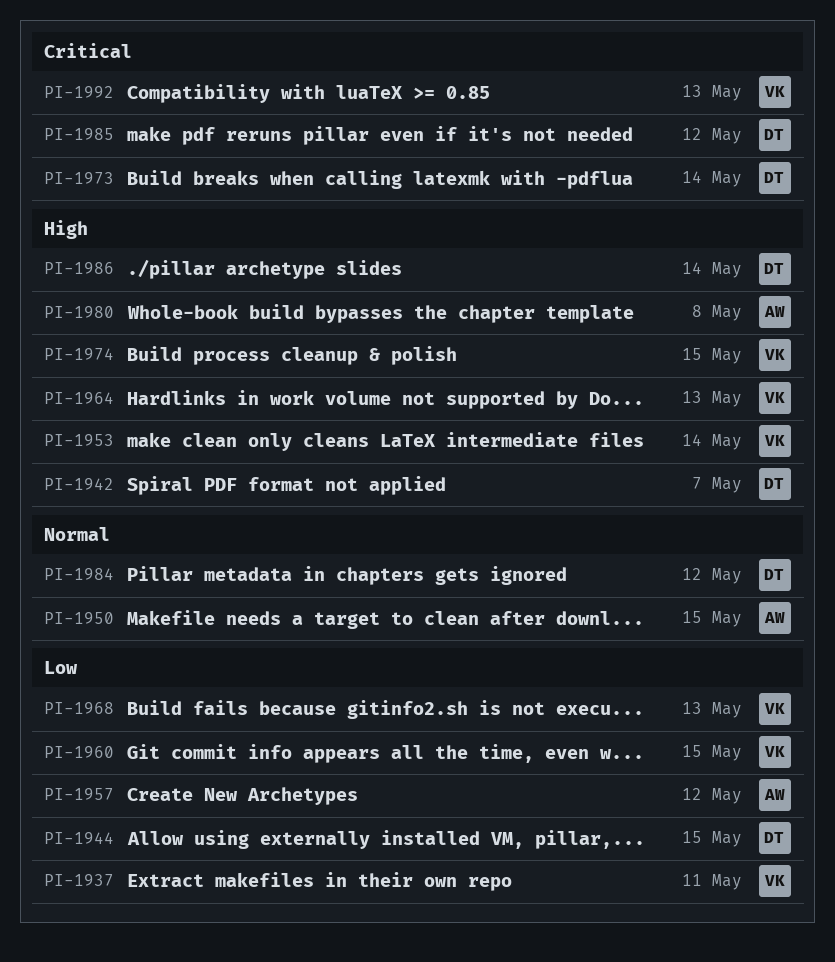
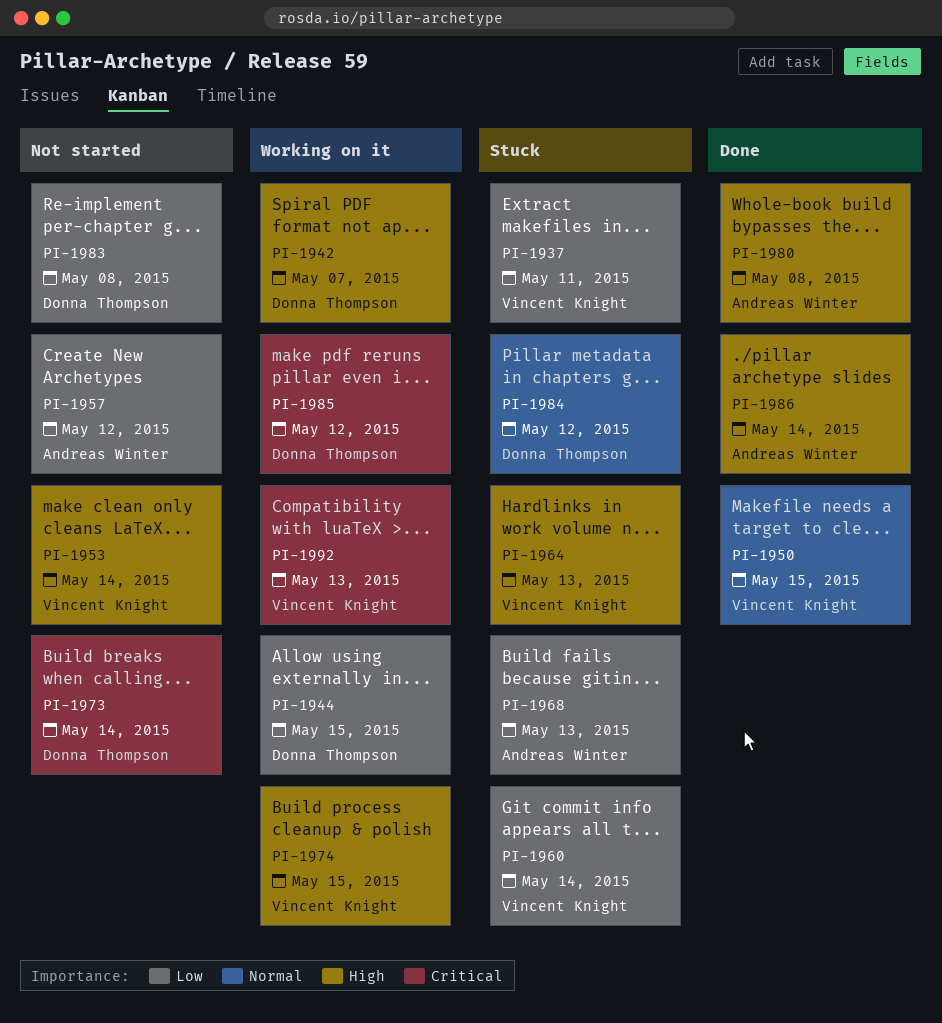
PI-1950, owner: Andreas Winter -> Vincent Knight
PI-1960, due: May 15 -> May 14
PI-1968, owner: Vincent Knight -> Andreas Winter
PI-1983: none -> present
PI-1986, owner: Donna Thompson -> Andreas Winter

